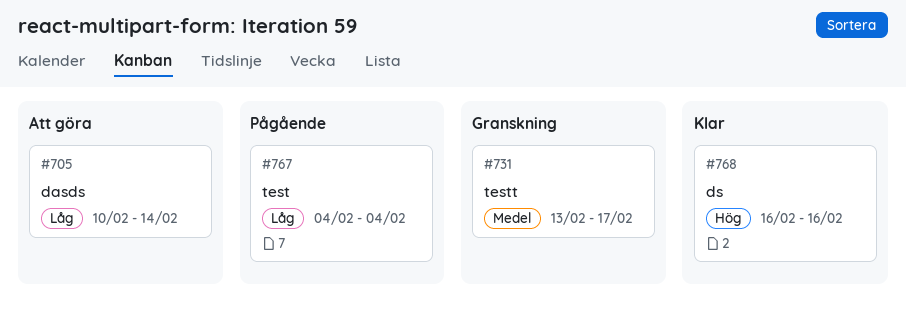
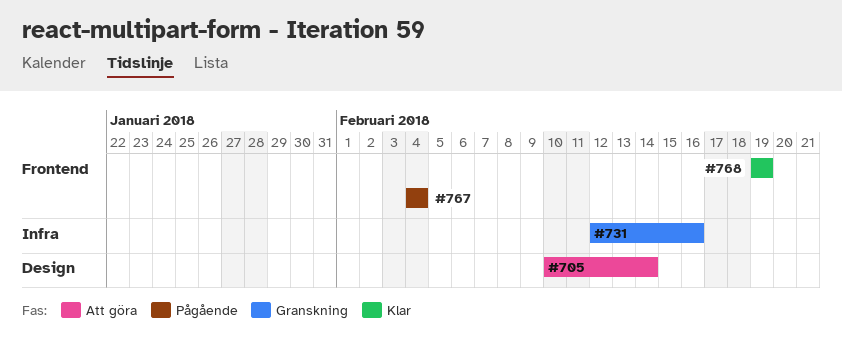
#731, start: Feb 13 -> Feb 12
#731, due: Feb 17 -> Feb 16
#768, start: Feb 16 -> Feb 19
#768, due: Feb 16 -> Feb 19

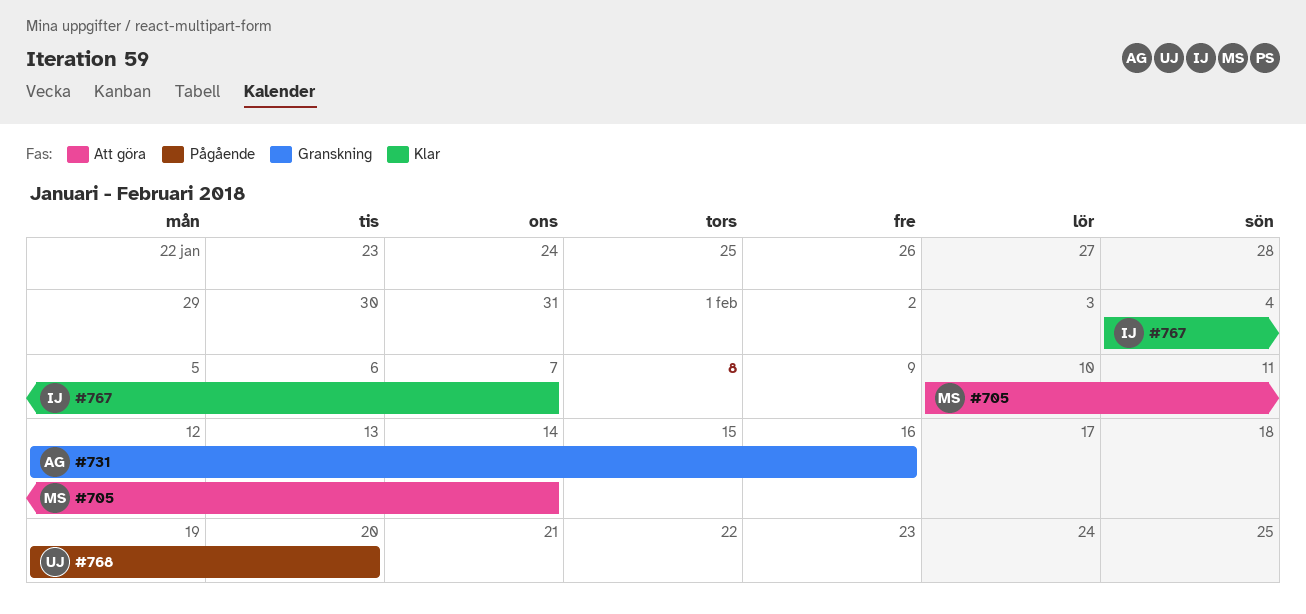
#767, status: Pågående -> Klar
#767, due: Feb 4 -> Feb 7
#768, status: Klar -> Pågående
#768, due: Feb 19 -> Feb 20

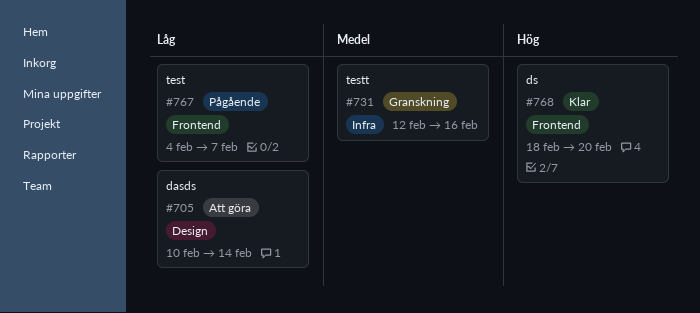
#767, status: Klar -> Pågående
#768, status: Pågående -> Klar
#768, start: Feb 19 -> Feb 18

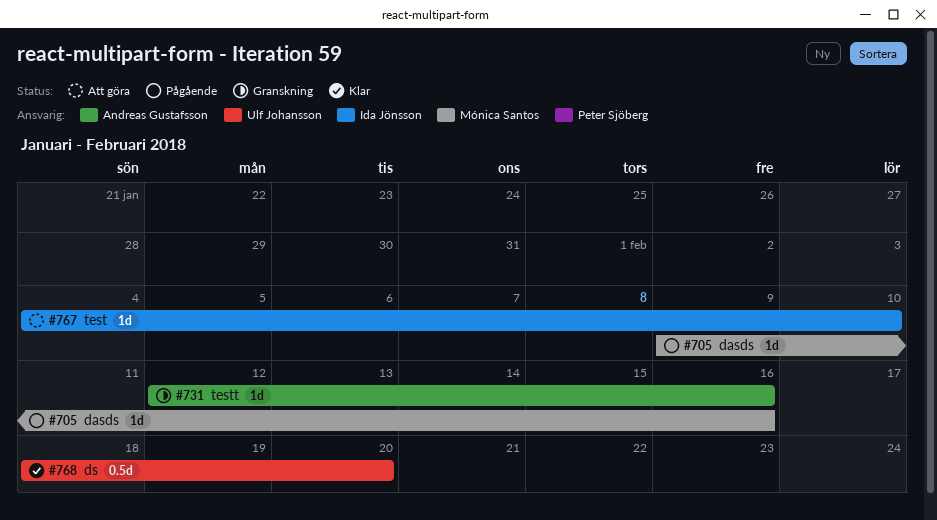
#705, status: Att göra -> Pågående
#705, start: Feb 10 -> Feb 9
#705, due: Feb 14 -> Feb 16
#767, status: Pågående -> Att göra
#767, due: Feb 7 -> Feb 10

